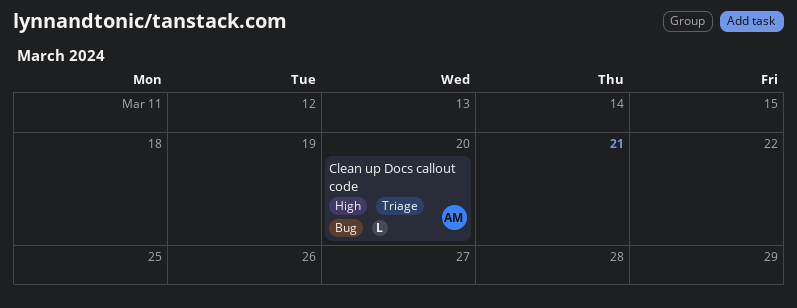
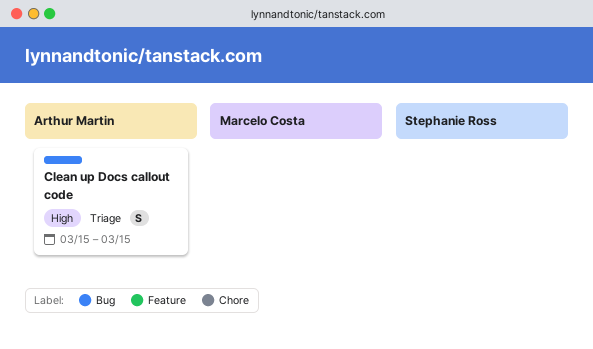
Clean up Docs callout code, estimate: L -> S
Clean up Docs callout code, due: Mar 20 -> Mar 15

